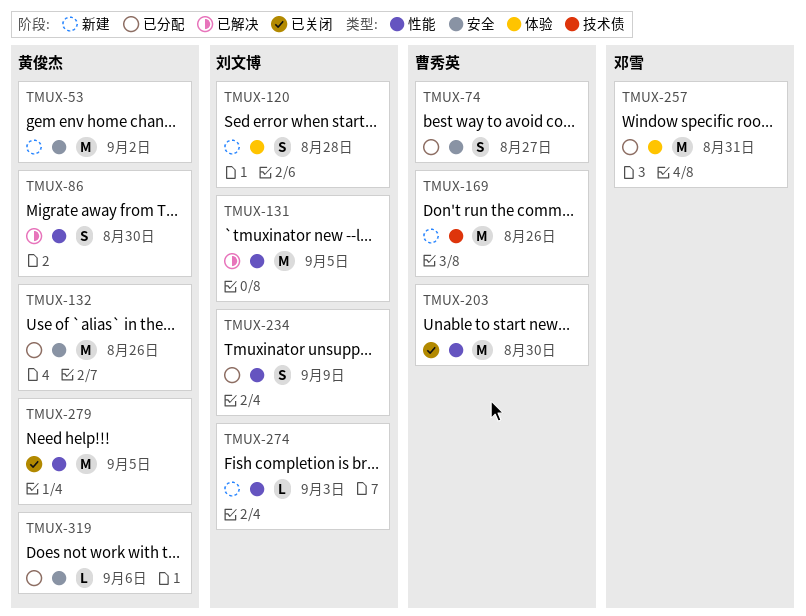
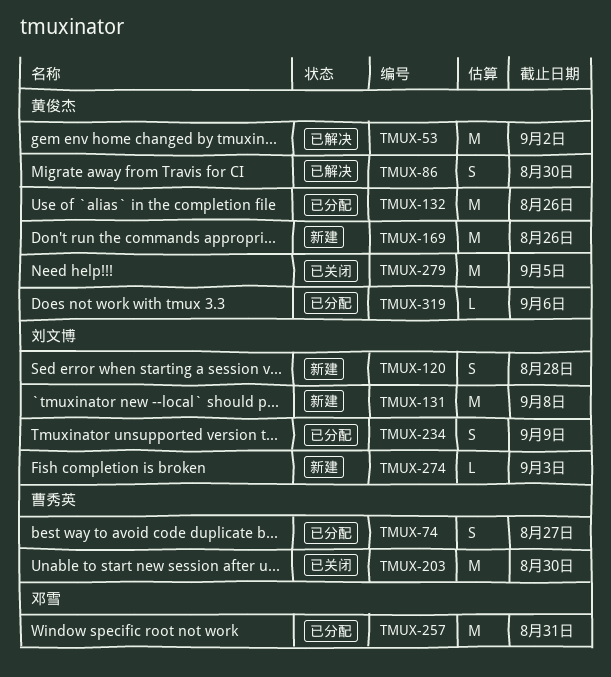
TMUX-53, status: 新建 -> 已解决
TMUX-131, status: 已解决 -> 新建
TMUX-131, due: Sep 5 -> Sep 8
TMUX-169, owner: 曹秀英 -> 黄俊杰

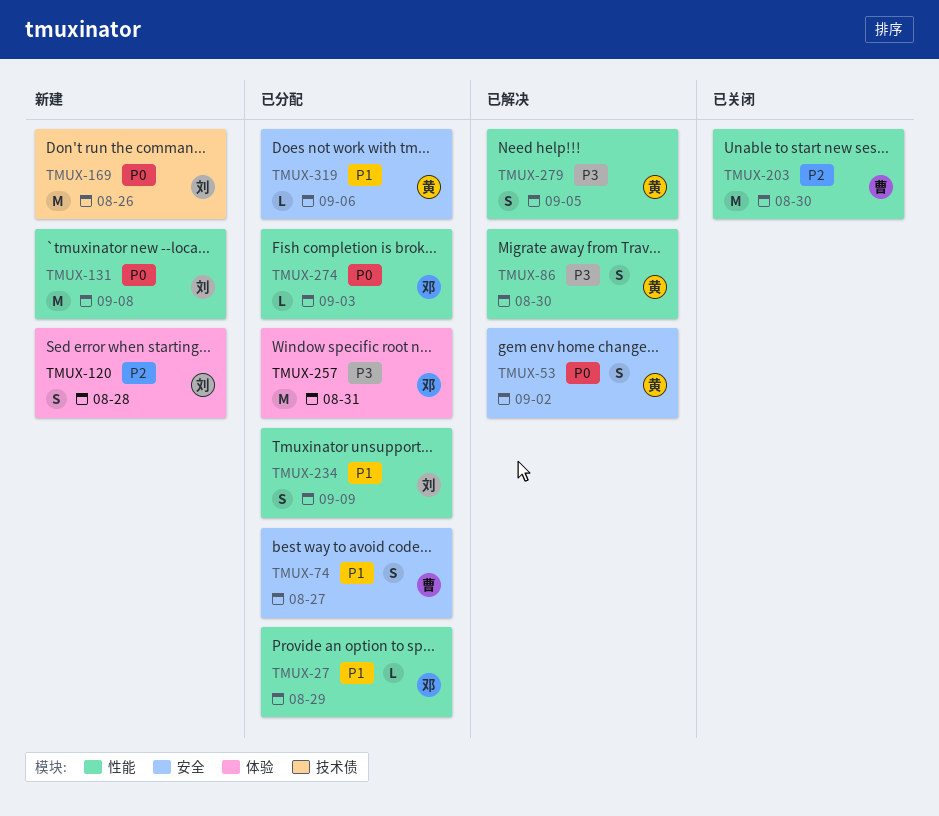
TMUX-27: none -> present
TMUX-53, estimate: M -> S
TMUX-132: present -> none
TMUX-169, owner: 黄俊杰 -> 刘文博
TMUX-274, status: 新建 -> 已分配
TMUX-274, owner: 刘文博 -> 邓雪
TMUX-279, status: 已关闭 -> 已解决
TMUX-279, estimate: M -> S

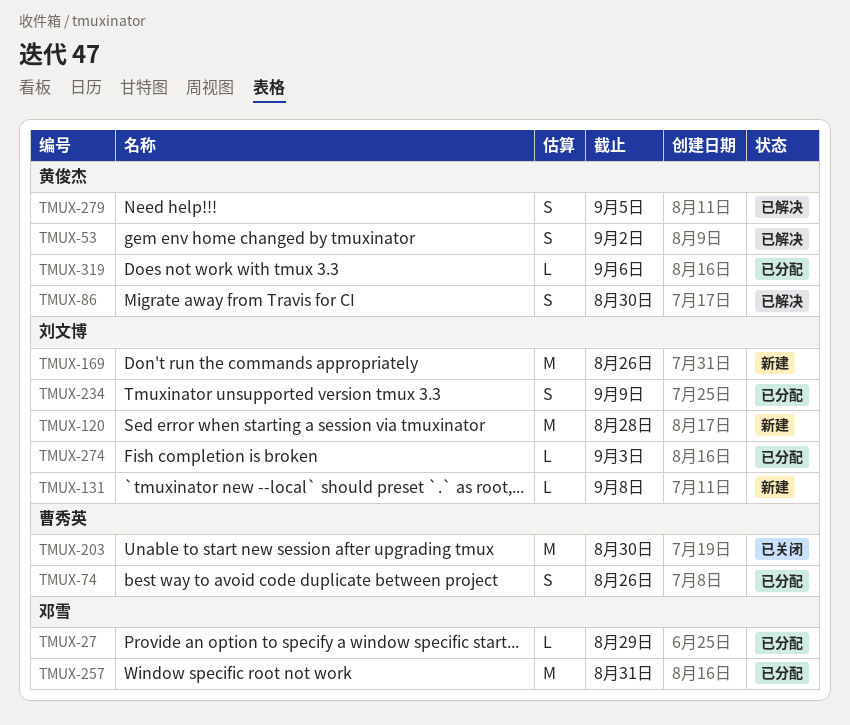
TMUX-74, due: Aug 27 -> Aug 26
TMUX-120, estimate: S -> M
TMUX-131, estimate: M -> L
TMUX-274, owner: 邓雪 -> 刘文博

